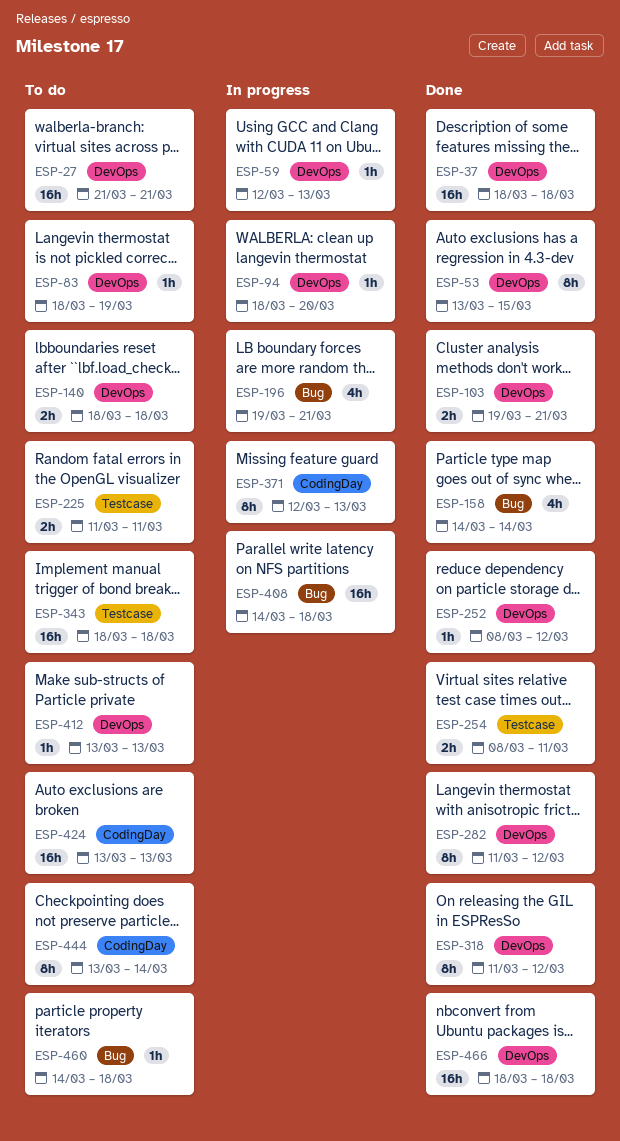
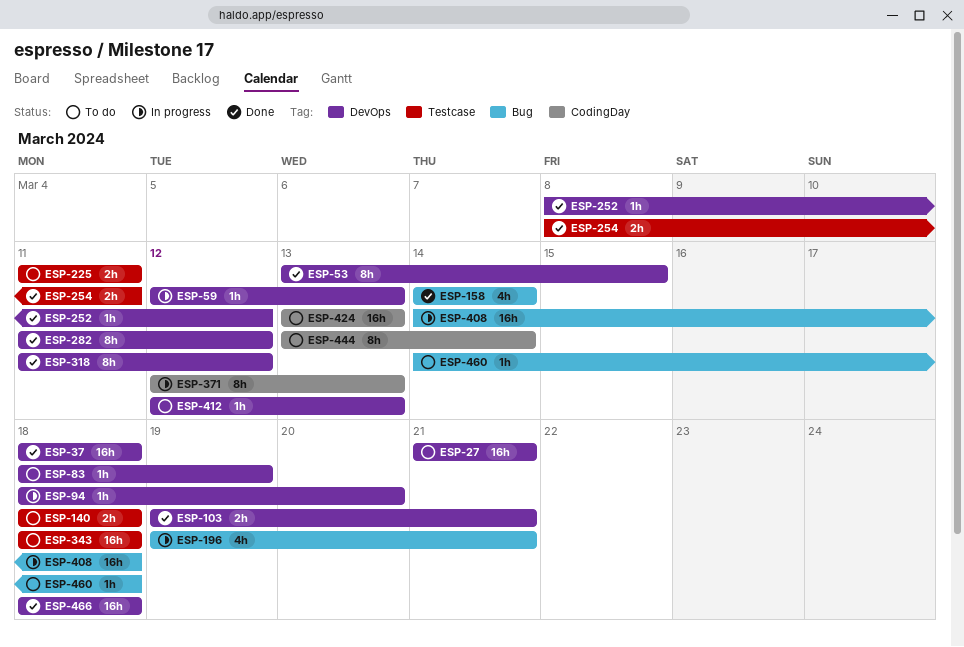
ESP-140, label: DevOps -> Testcase
ESP-412, start: Mar 13 -> Mar 12

